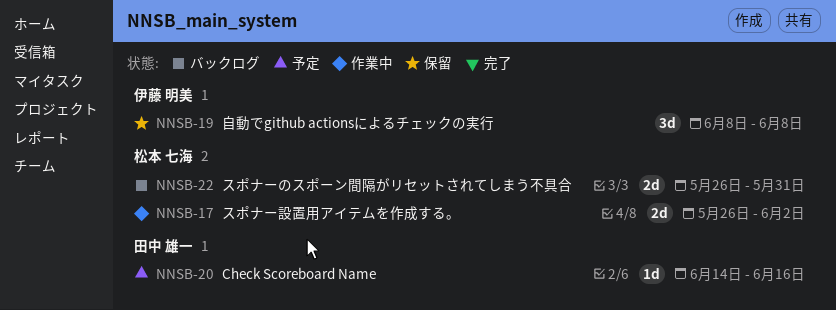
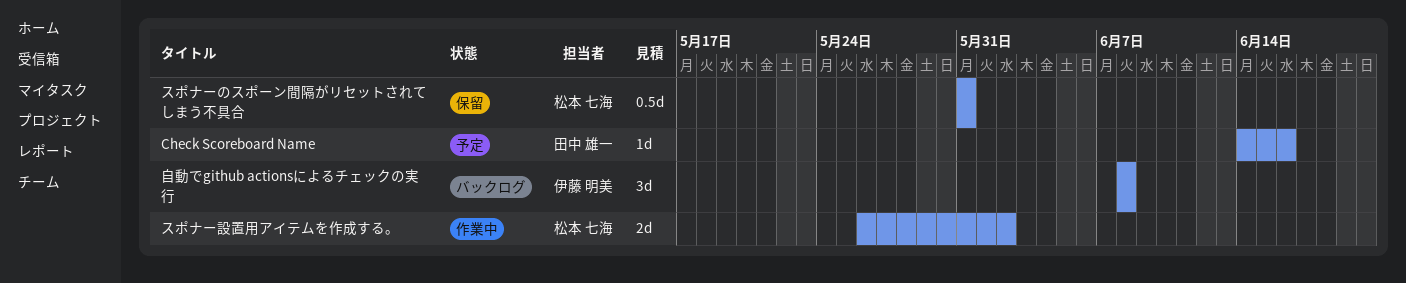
スポナーのスポーン間隔がリセットされてしまう不具合, status: バックログ -> 保留
スポナーのスポーン間隔がリセットされてしまう不具合, estimate: 2d -> 0.5d
スポナーのスポーン間隔がリセットされてしまう不具合, start: May 26 -> May 31
自動でgithub actionsによるチェックの実行, status: 保留 -> バックログ

